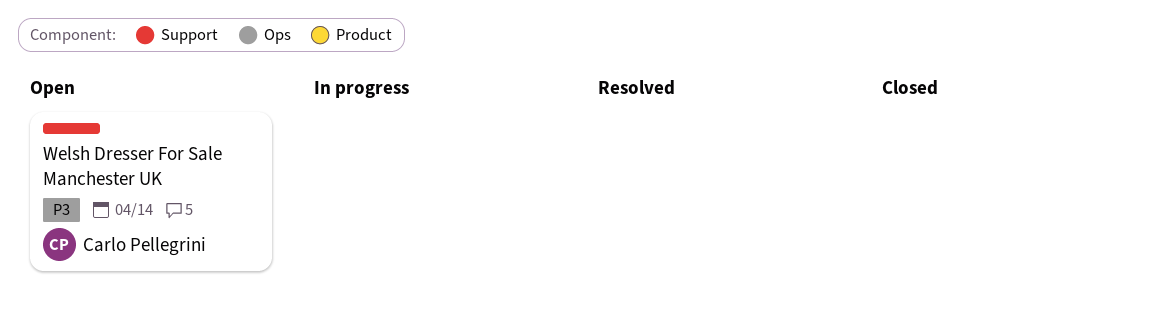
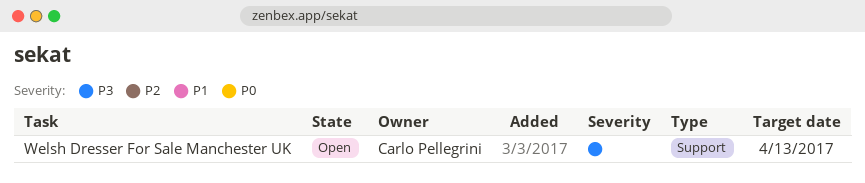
Welsh Dresser For Sale Manchester UK, due: Apr 14 -> Apr 13

